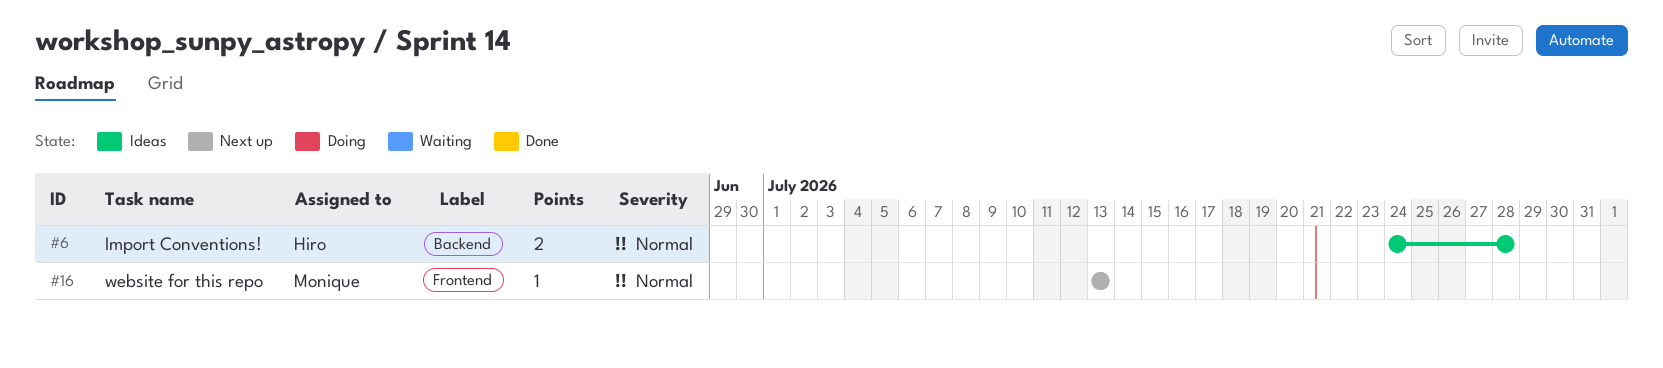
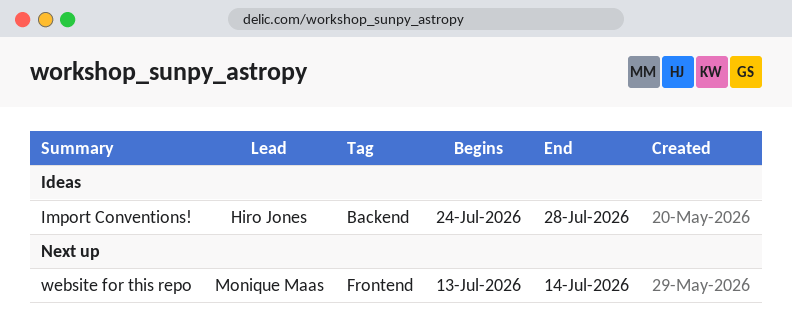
website for this repo, due: Jul 13 -> Jul 14

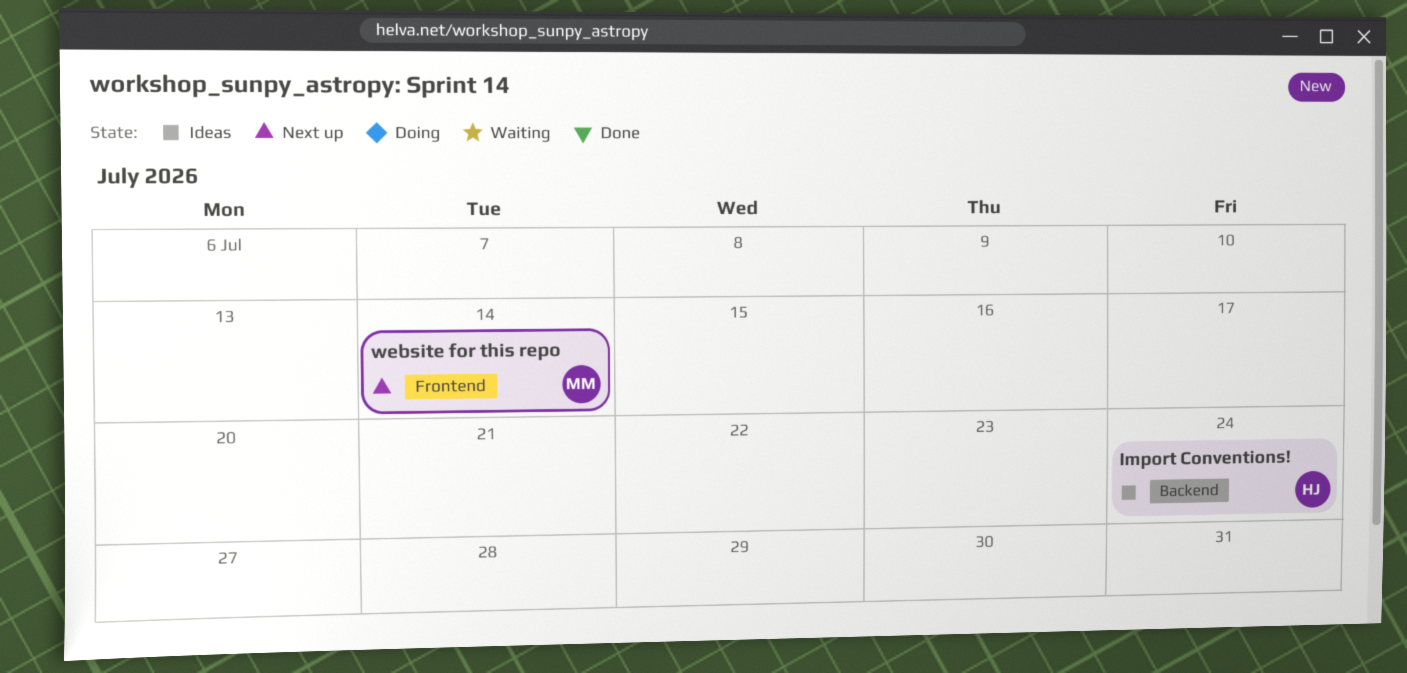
Import Conventions!, due: Jul 28 -> Jul 24

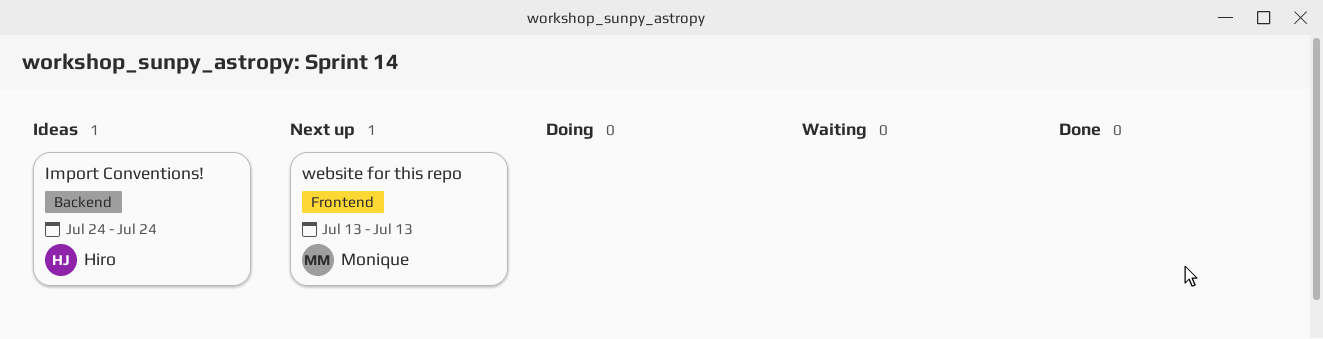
website for this repo, due: Jul 14 -> Jul 13

